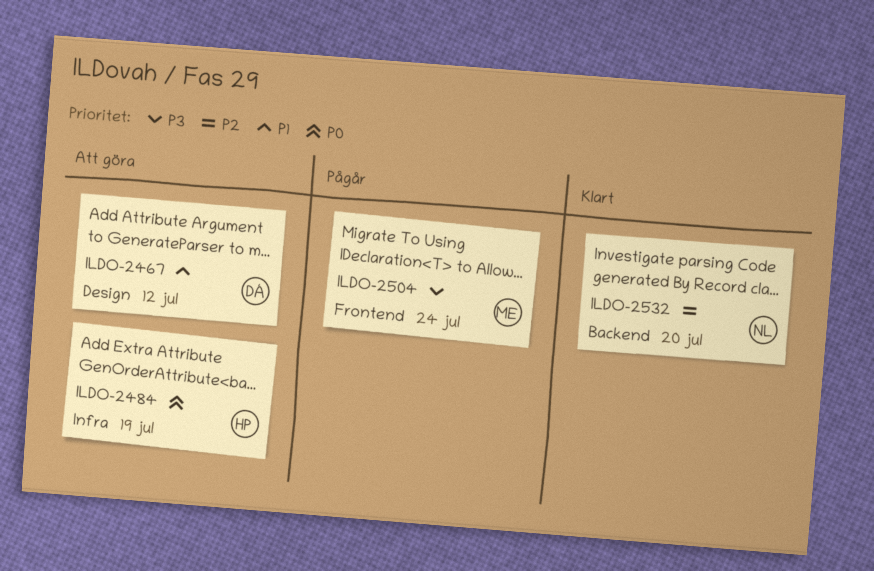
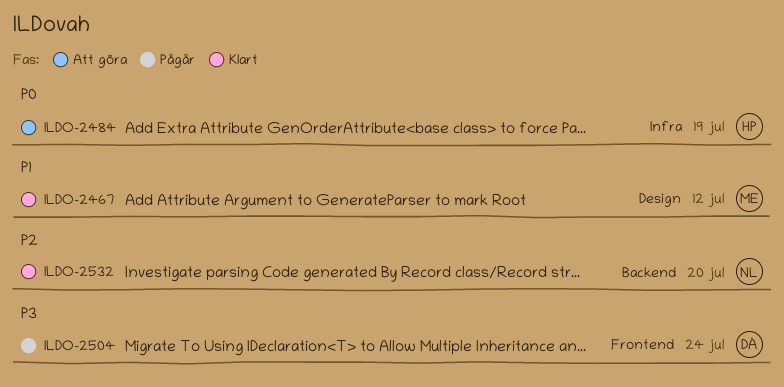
ILDO-2467, status: Att göra -> Klart
ILDO-2467, owner: DÁ -> ME
ILDO-2504, owner: ME -> DÁ

